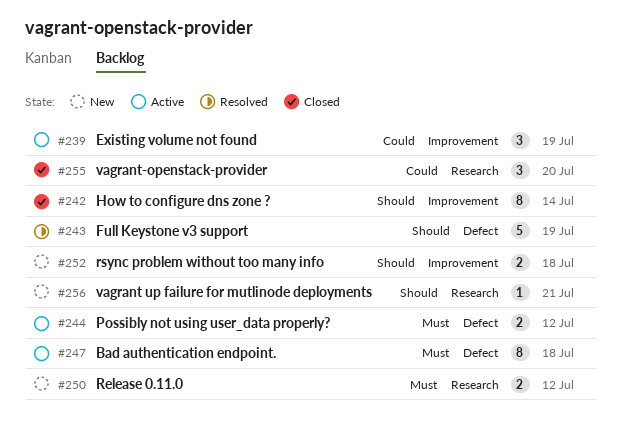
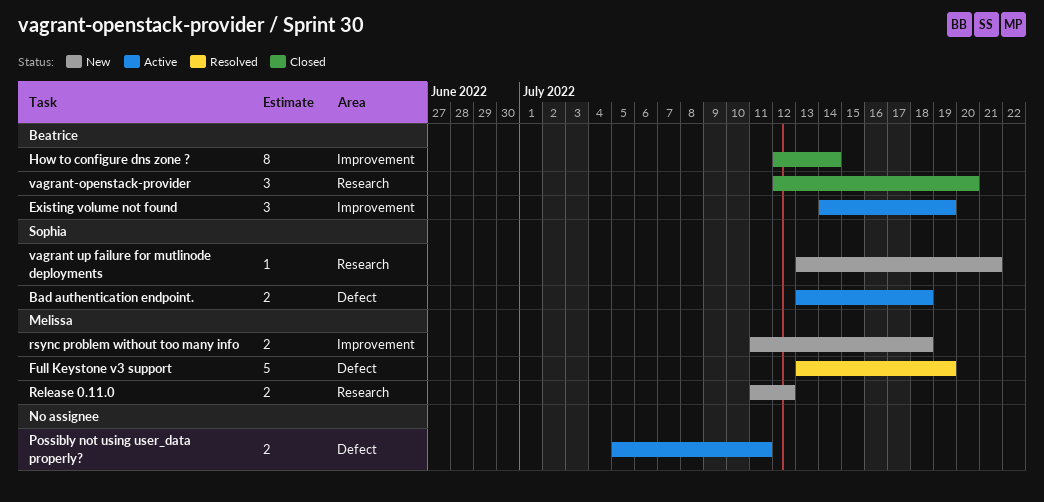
Bad authentication endpoint., estimate: 8 -> 2
Possibly not using user_data properly?, due: Jul 12 -> Jul 11

